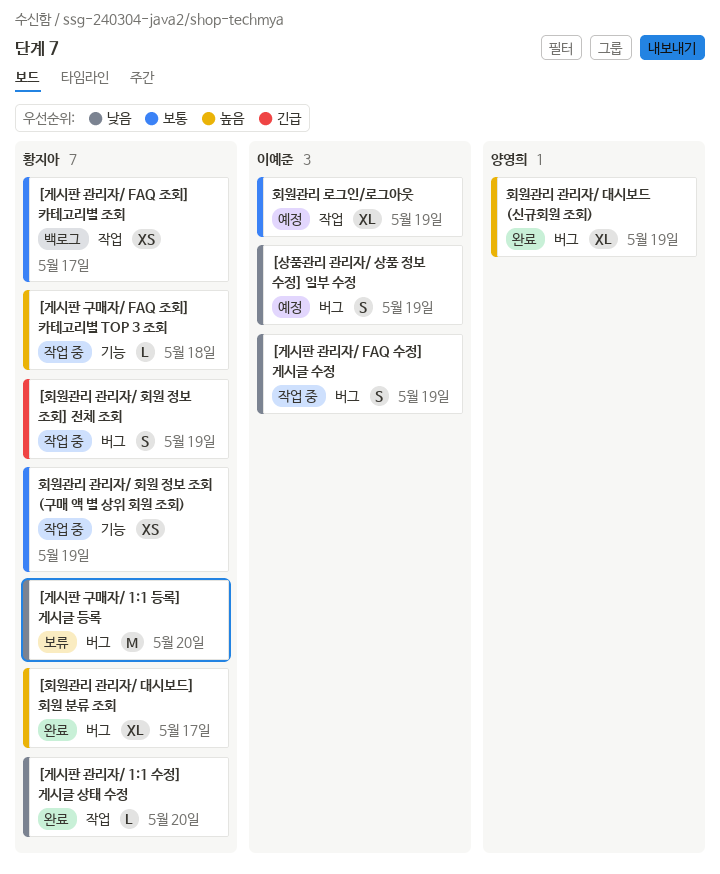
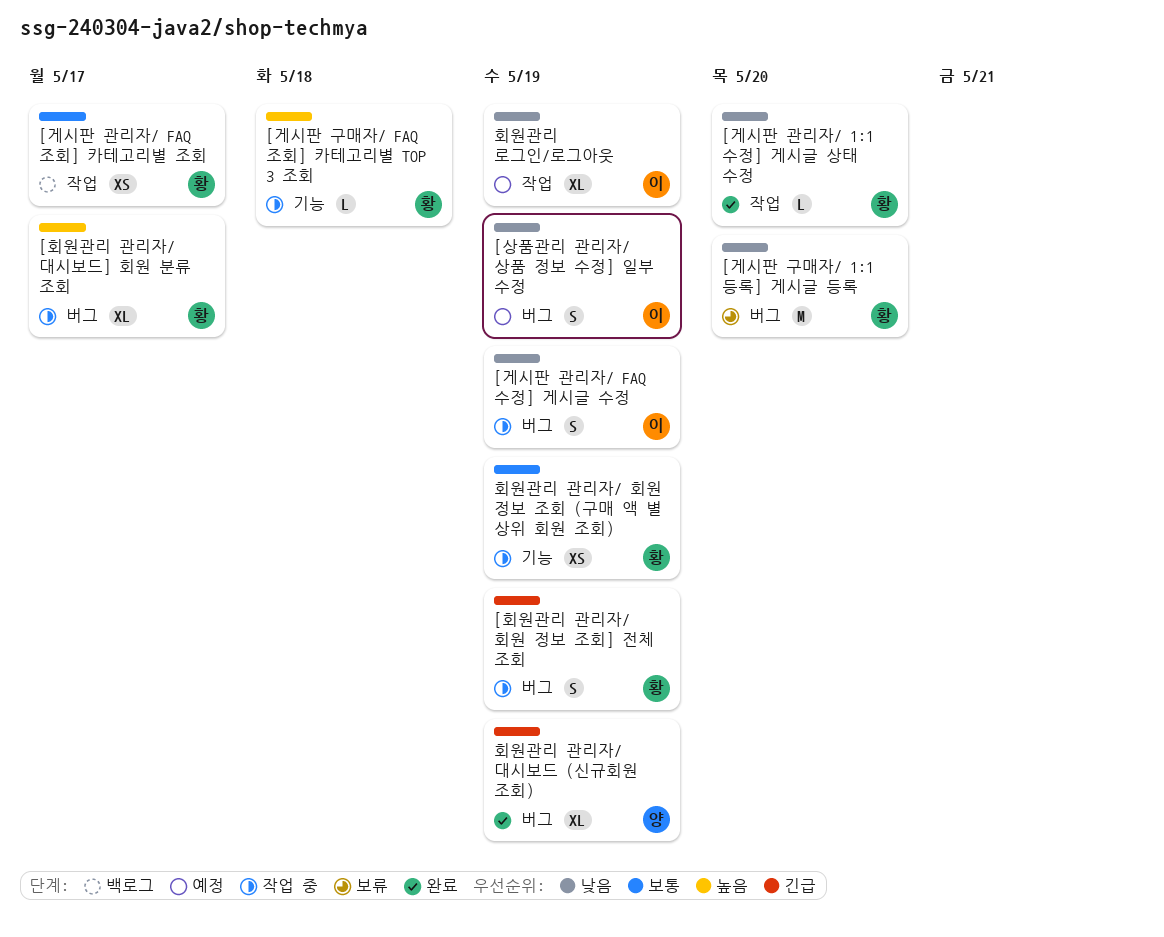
[회원관리 관리자/ 대시보드] 회원 분류 조회, status: 완료 -> 작업 중
회원관리 관리자/ 대시보드 (신규회원 조회), priority: 높음 -> 긴급
회원관리 로그인/로그아웃, priority: 보통 -> 낮음

